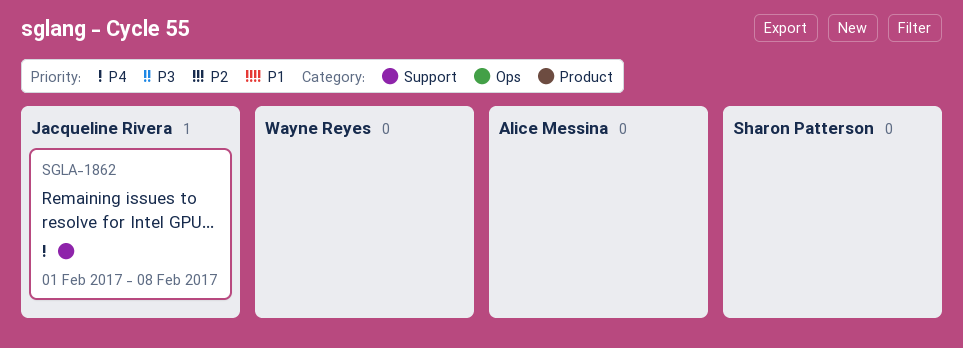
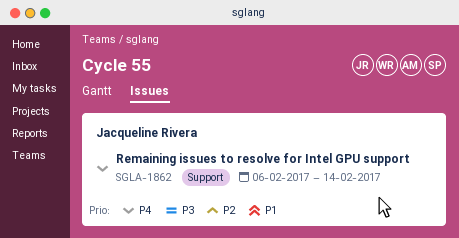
SGLA-1862, start: Feb 1 -> Feb 6
SGLA-1862, due: Feb 8 -> Feb 14

